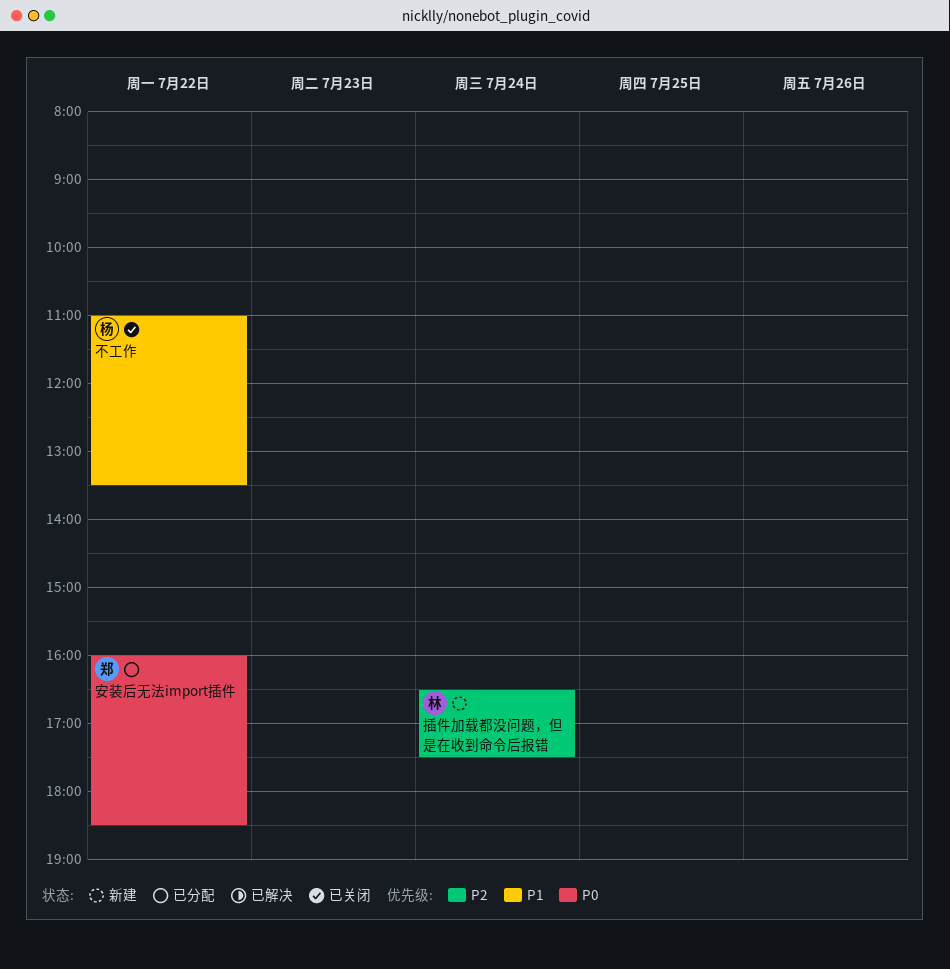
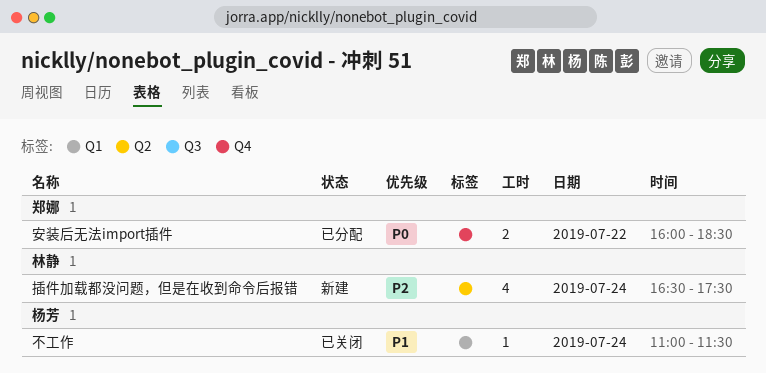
不工作, day: Jul 22 -> Jul 24
不工作, ends: 13:30 -> 11:30

